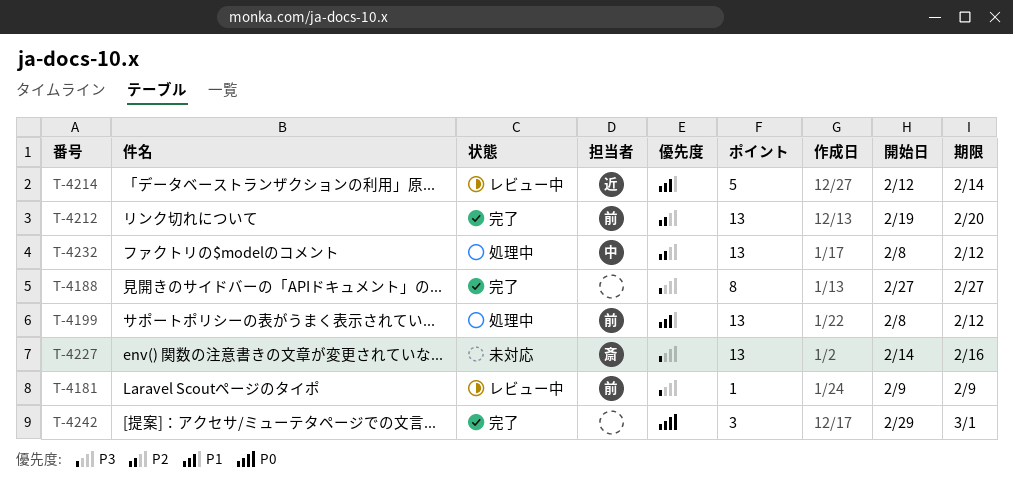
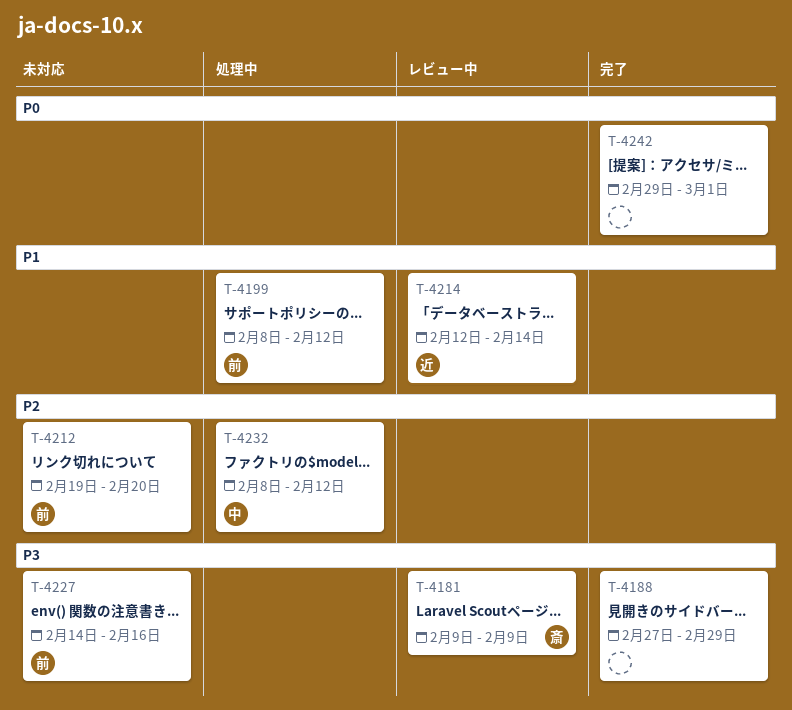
T-4181, owner: 前 -> 斎
T-4188, due: Feb 27 -> Feb 29
T-4212, status: 完了 -> 未対応
T-4227, owner: 斎 -> 前

